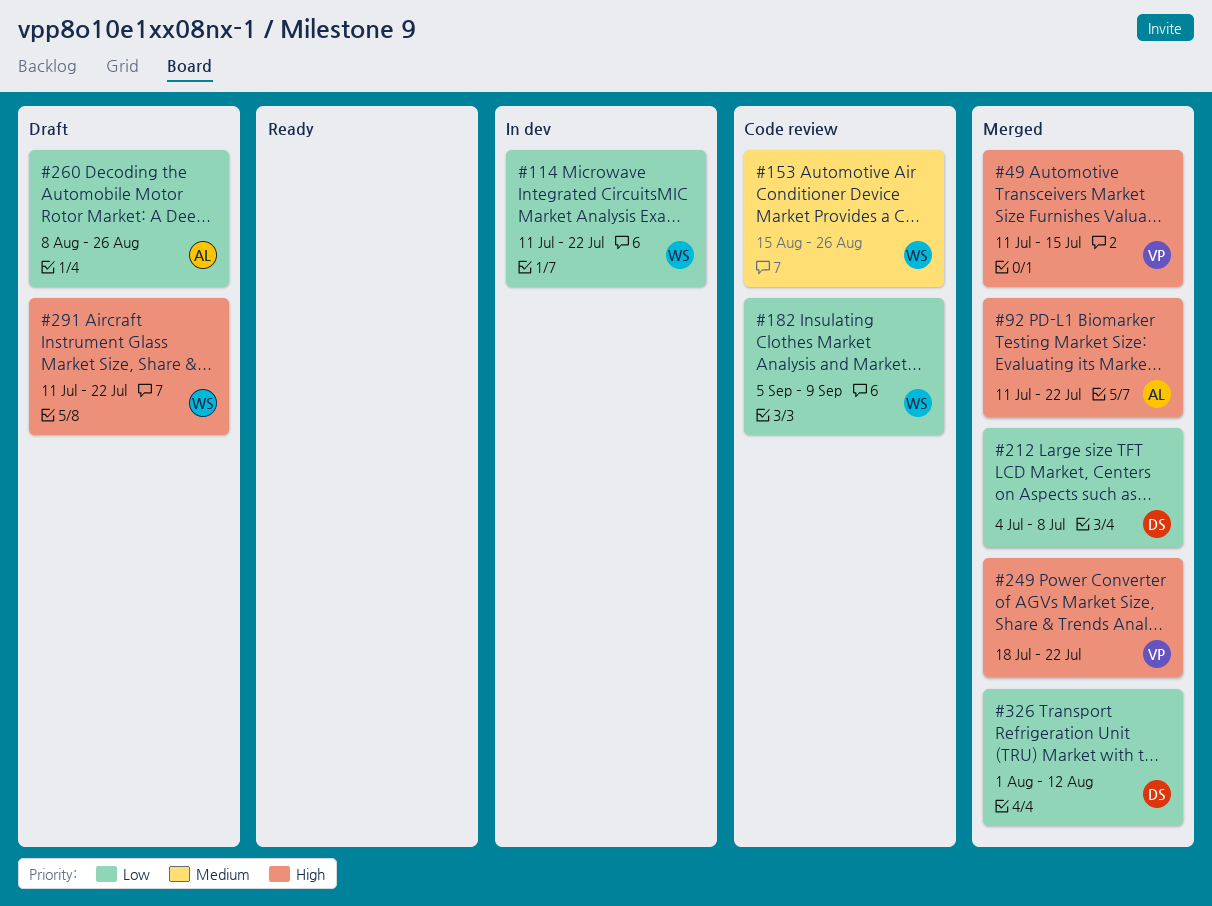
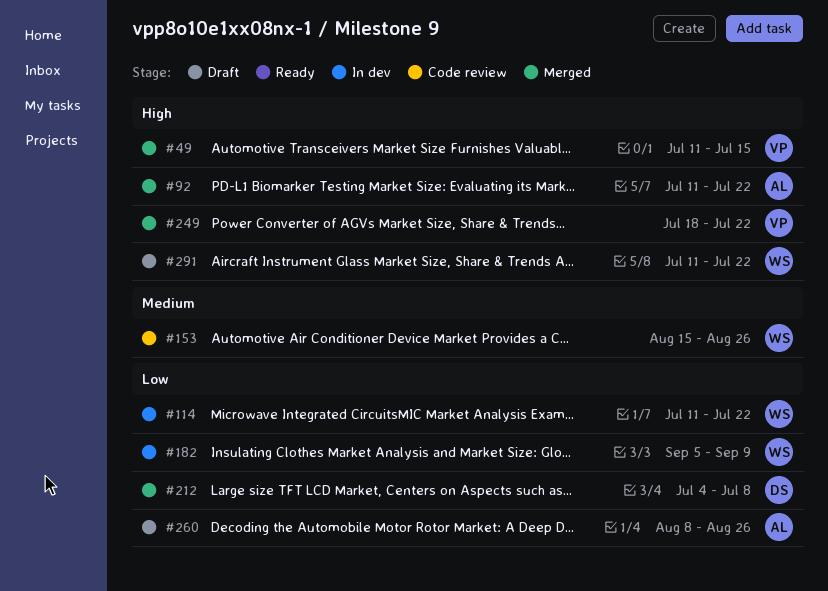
#182, status: Code review -> In dev
#326: present -> none

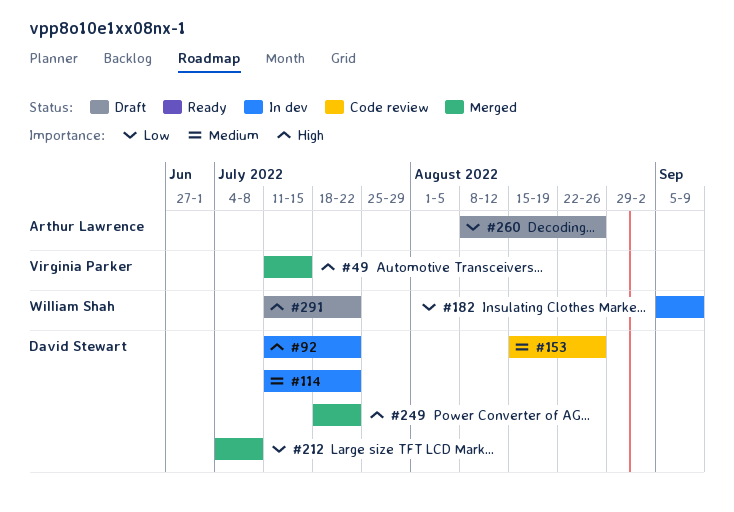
#92, status: Merged -> In dev
#92, owner: Arthur Lawrence -> David Stewart
#114, owner: William Shah -> David Stewart
#114, priority: Low -> Medium
#153, owner: William Shah -> David Stewart
#249, owner: Virginia Parker -> David Stewart

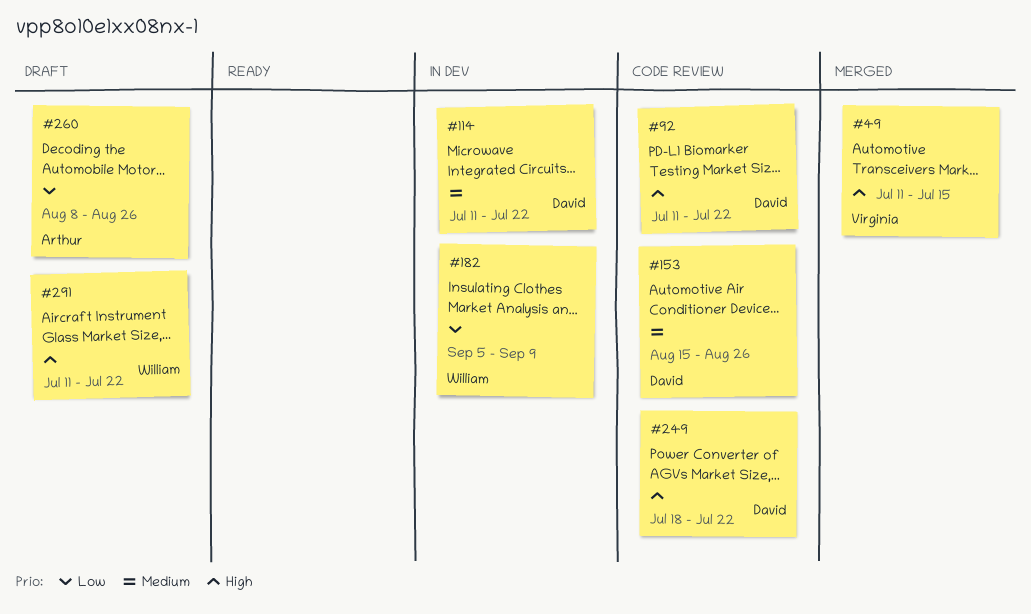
#92, status: In dev -> Code review
#212: present -> none
#249, status: Merged -> Code review

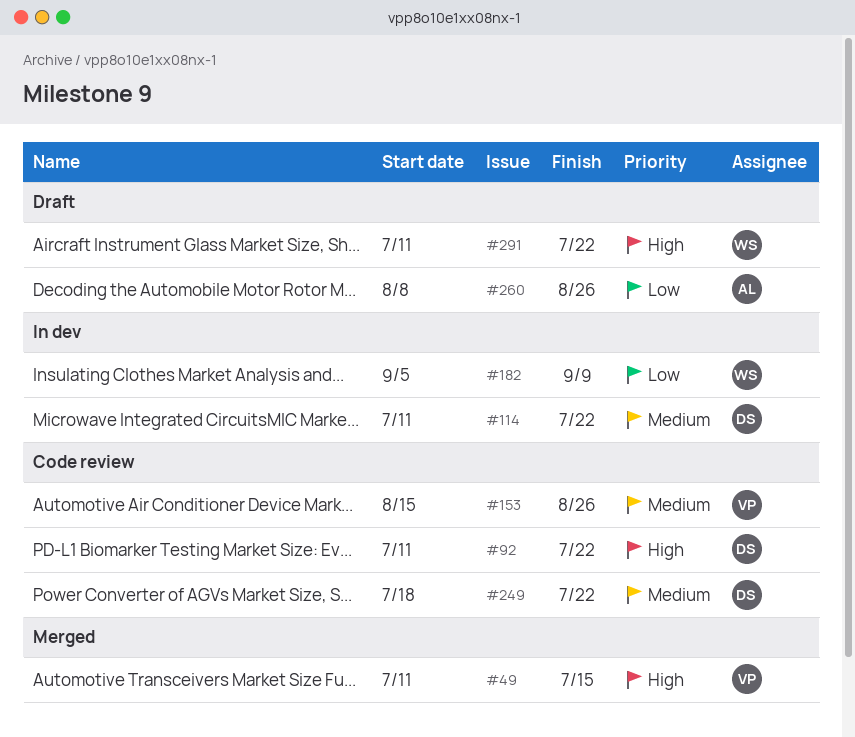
#153, owner: David -> Virginia
#249, priority: High -> Medium

